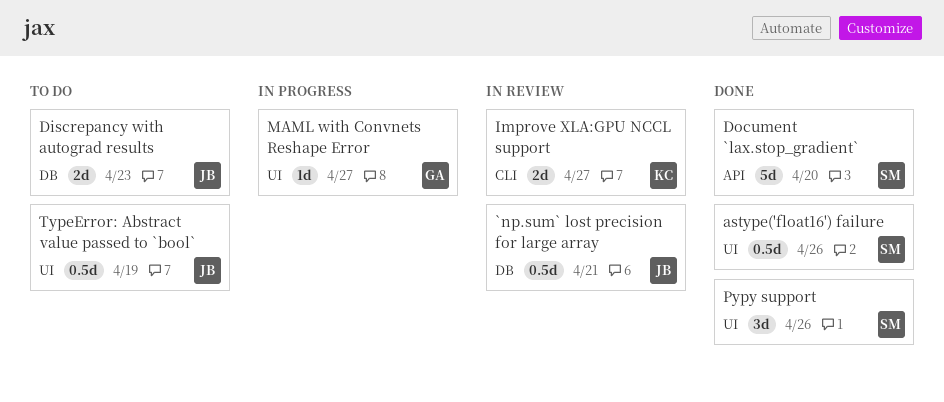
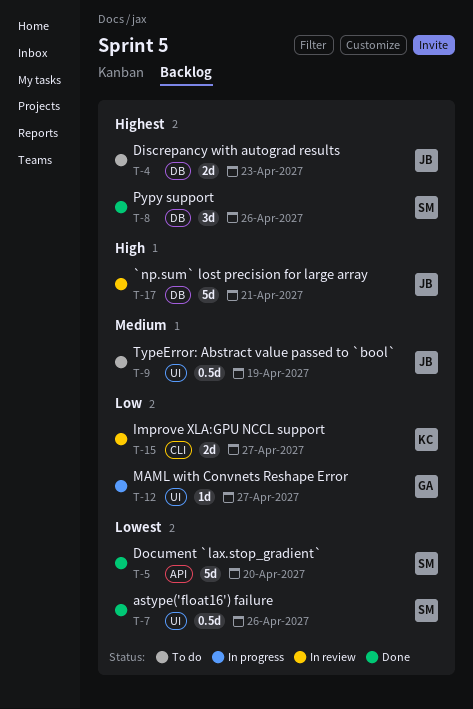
`np.sum` lost precision for large array, estimate: 0.5d -> 5d
Pypy support, label: UI -> DB

